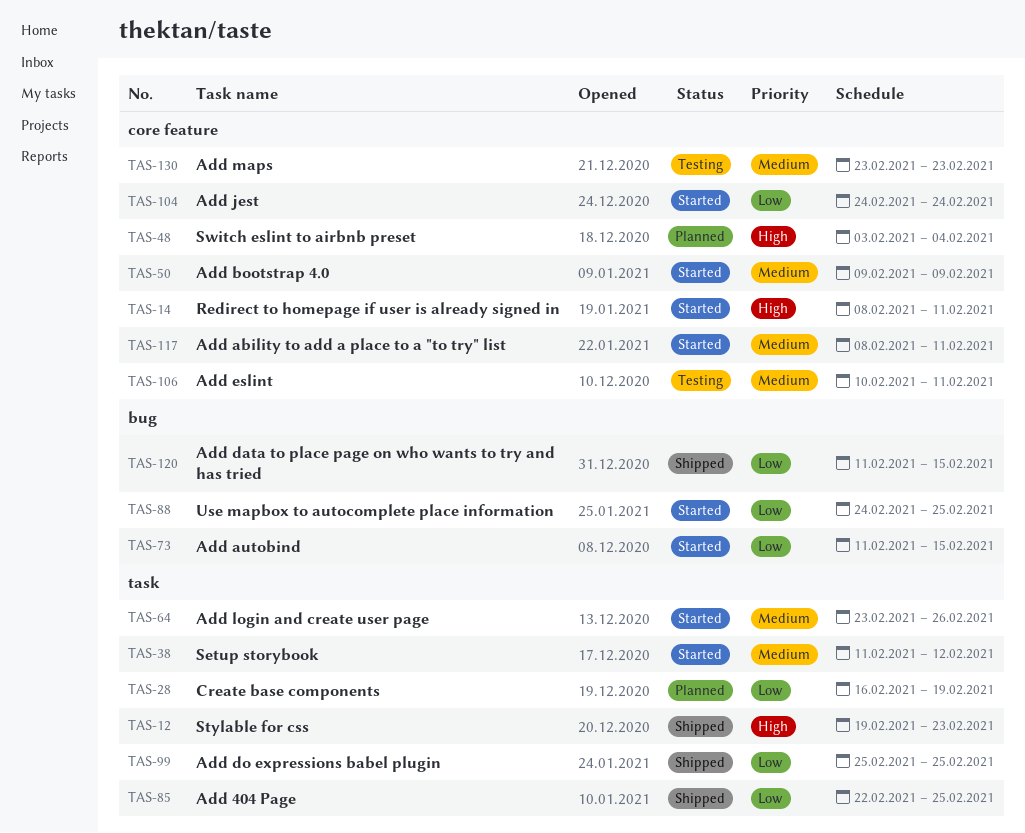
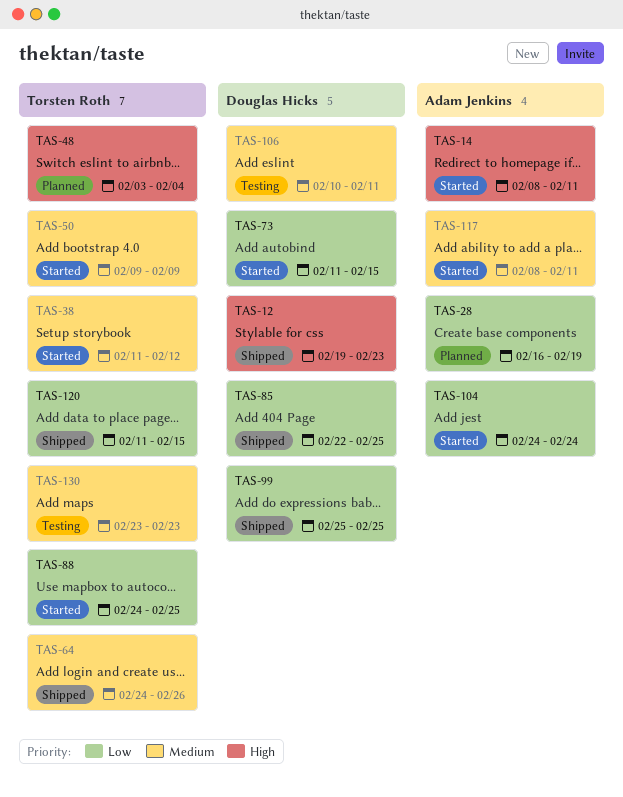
TAS-64, status: Started -> Shipped
TAS-64, start: Feb 23 -> Feb 24

